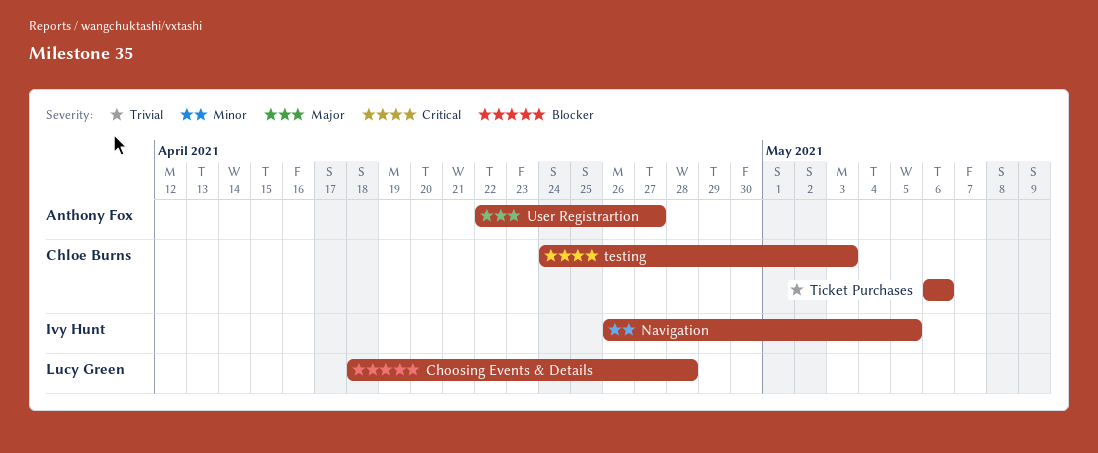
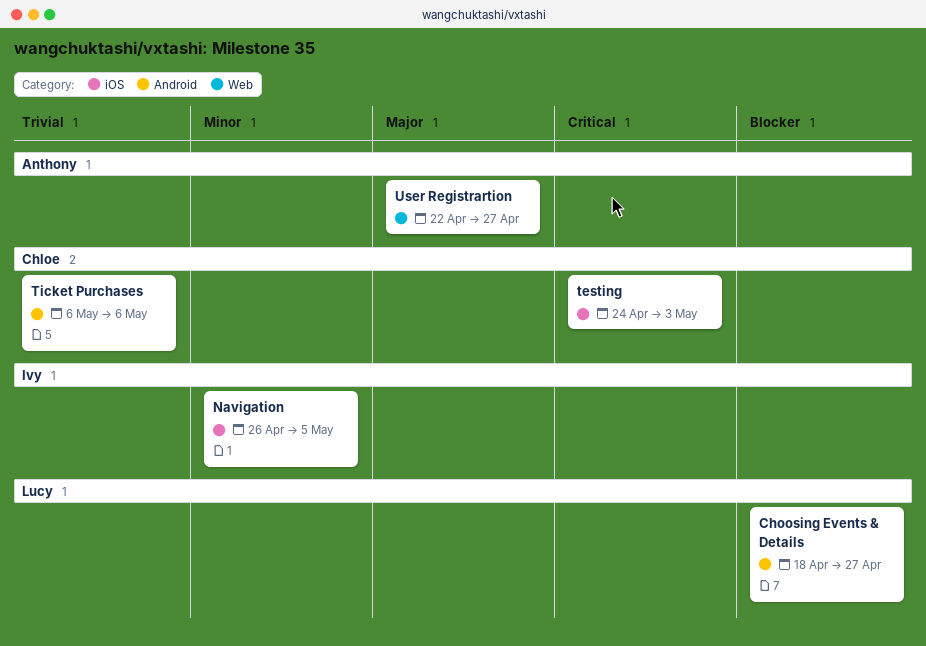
Choosing Events & Details, due: Apr 28 -> Apr 27

